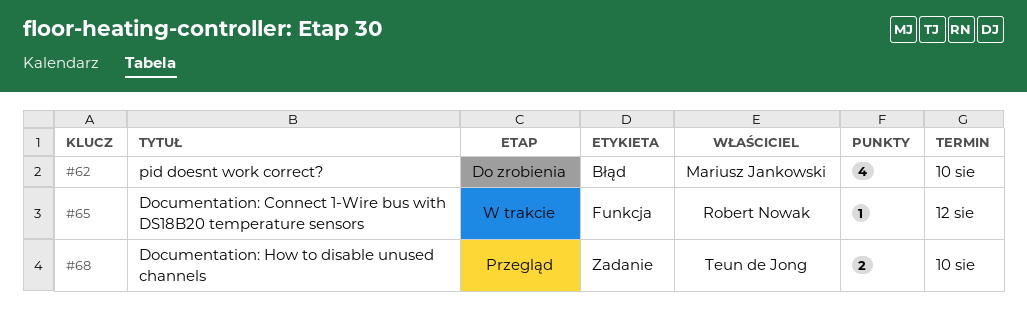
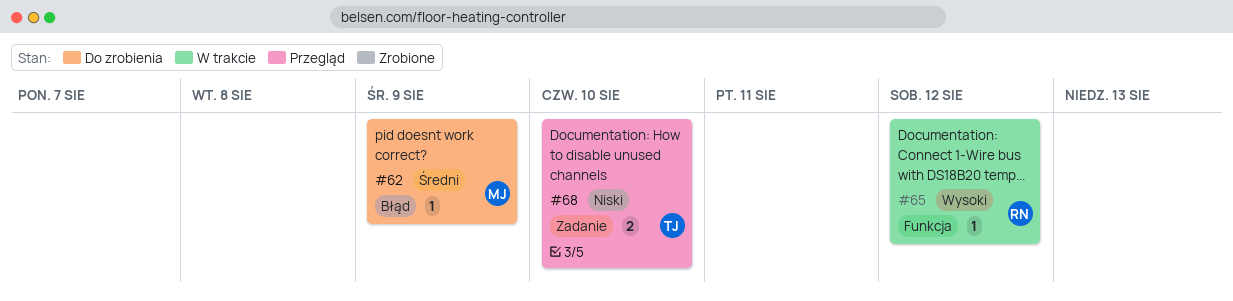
#62, estimate: 4 -> 1
#62, due: Aug 10 -> Aug 9

